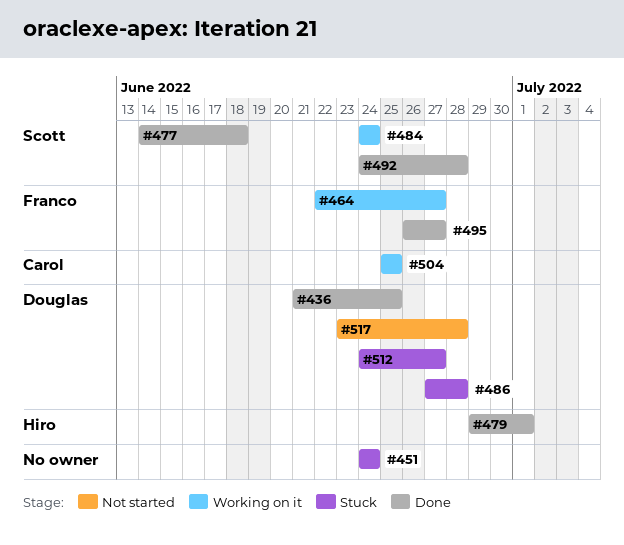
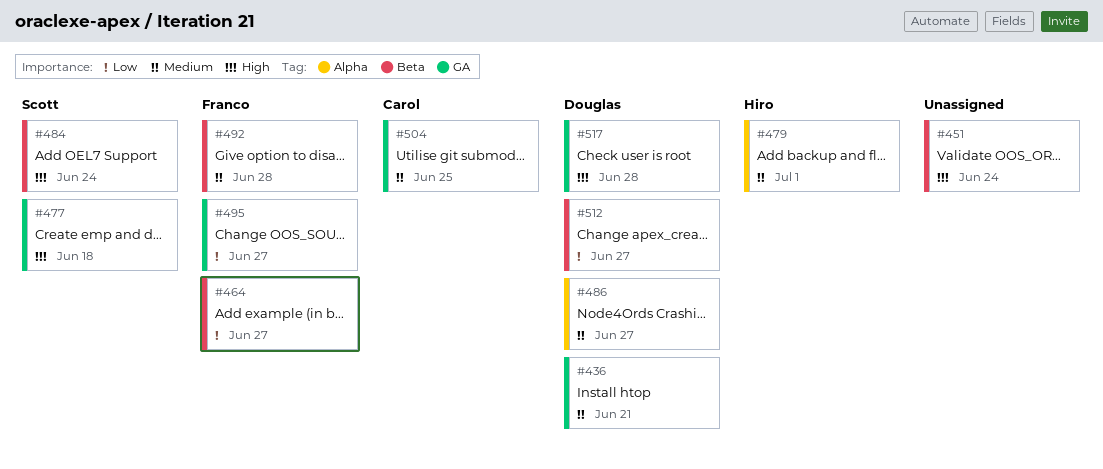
#436, due: Jun 25 -> Jun 21
#486, due: Jun 28 -> Jun 27
#492, owner: Scott -> Franco

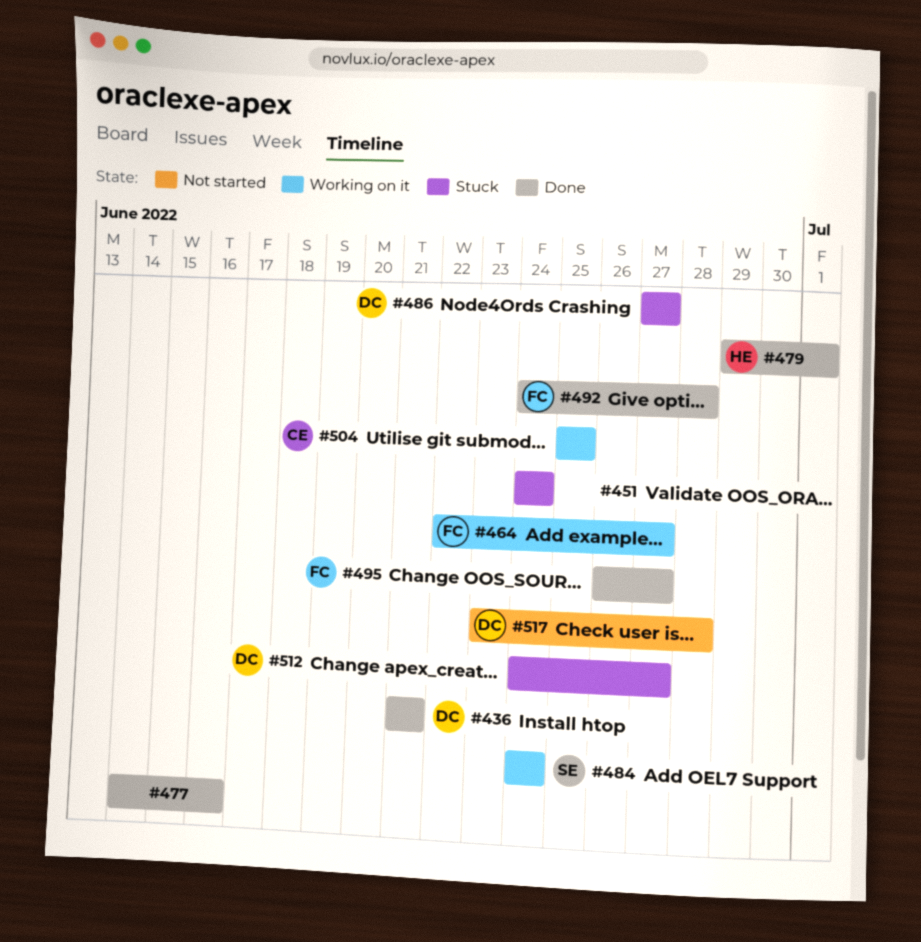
#477, owner: Scott -> none
#477, due: Jun 18 -> Jun 16

